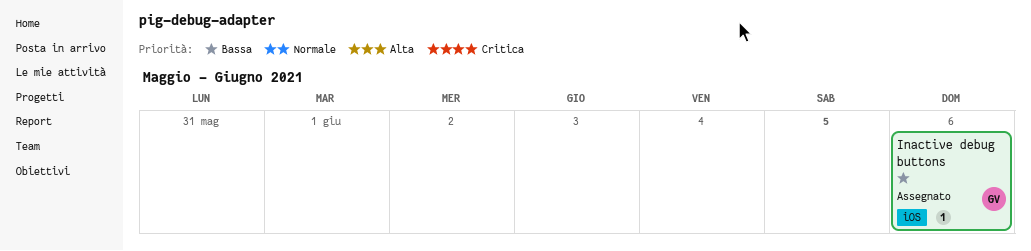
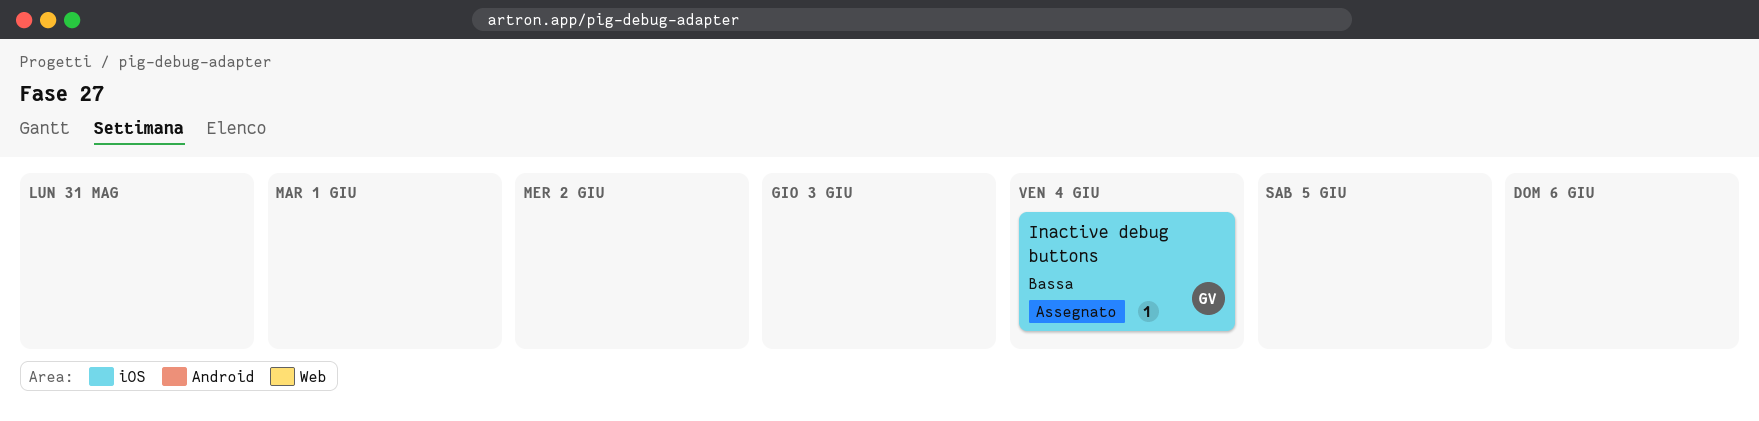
Inactive debug buttons, due: Jun 6 -> Jun 4

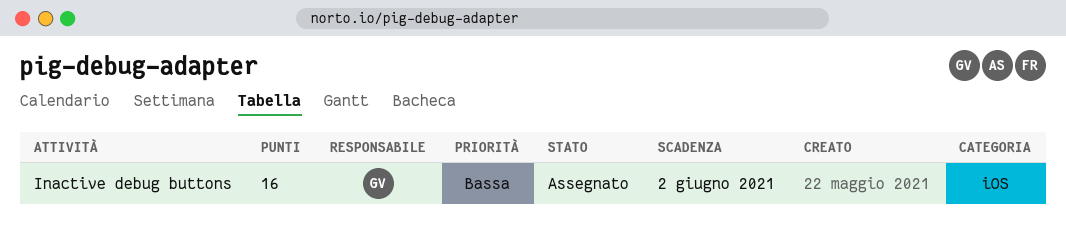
Inactive debug buttons, estimate: 1 -> 16
Inactive debug buttons, due: Jun 4 -> Jun 2

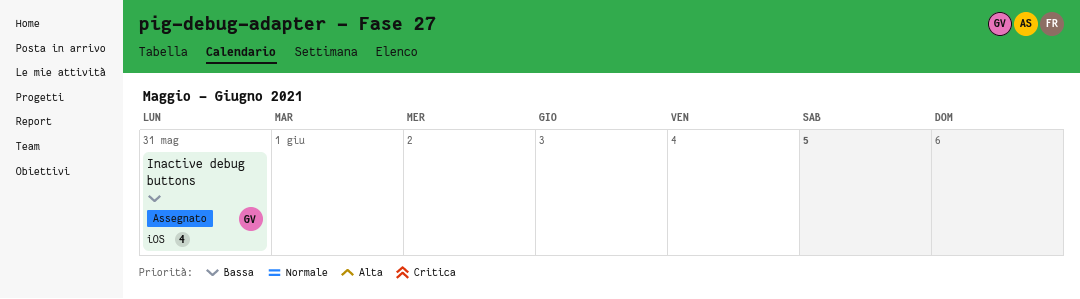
Inactive debug buttons, estimate: 16 -> 4
Inactive debug buttons, due: Jun 2 -> May 31

